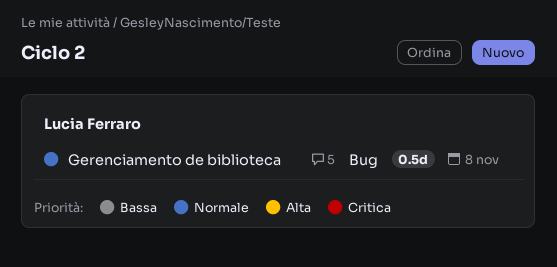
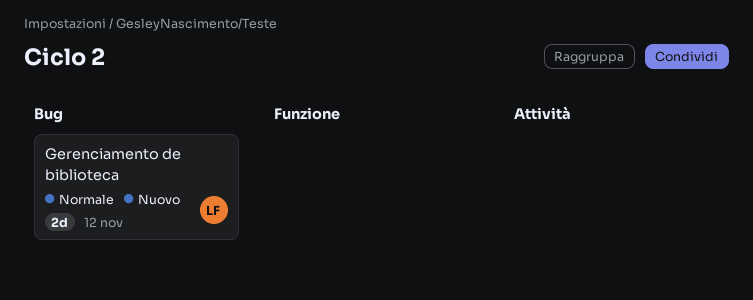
Gerenciamento de biblioteca, estimate: 0.5d -> 2d
Gerenciamento de biblioteca, due: Nov 8 -> Nov 12

